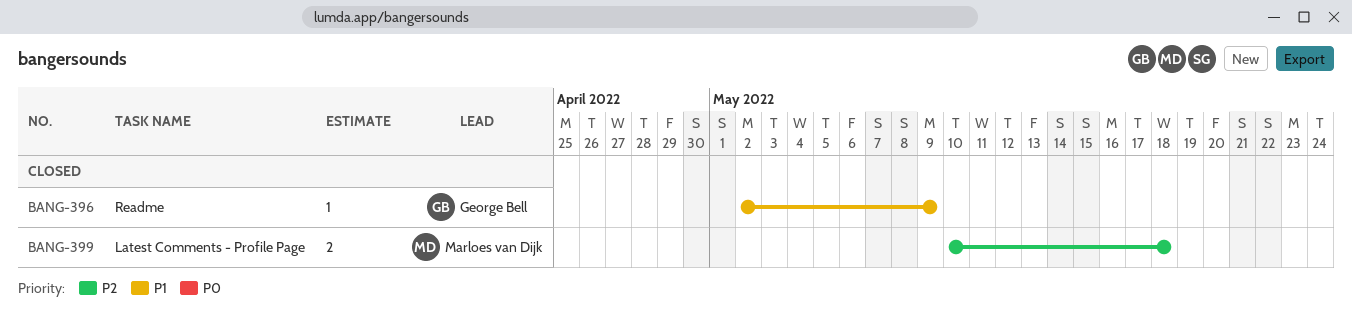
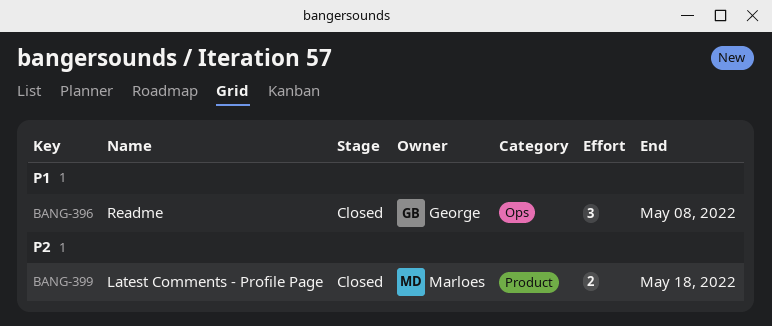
BANG-396, estimate: 1 -> 3
BANG-396, due: May 9 -> May 8

